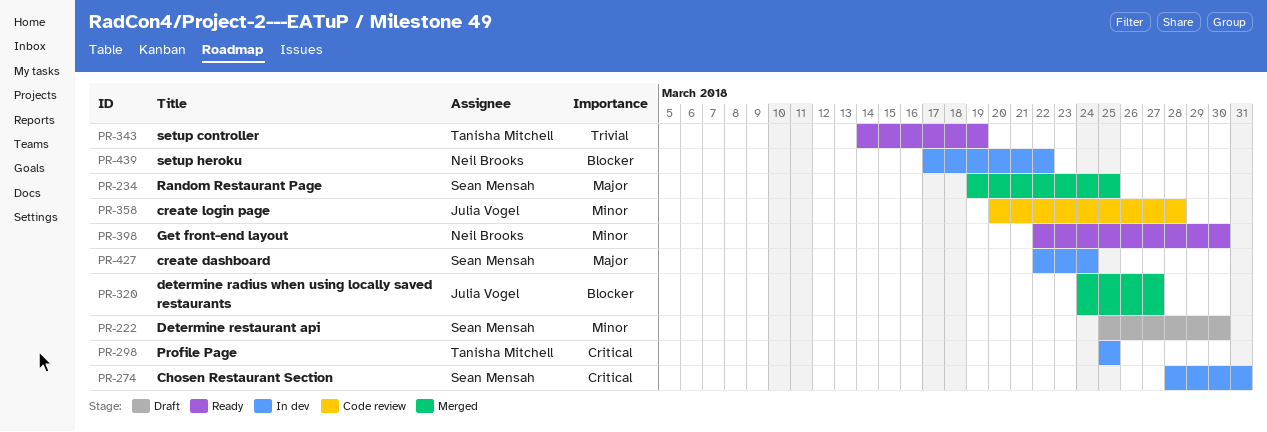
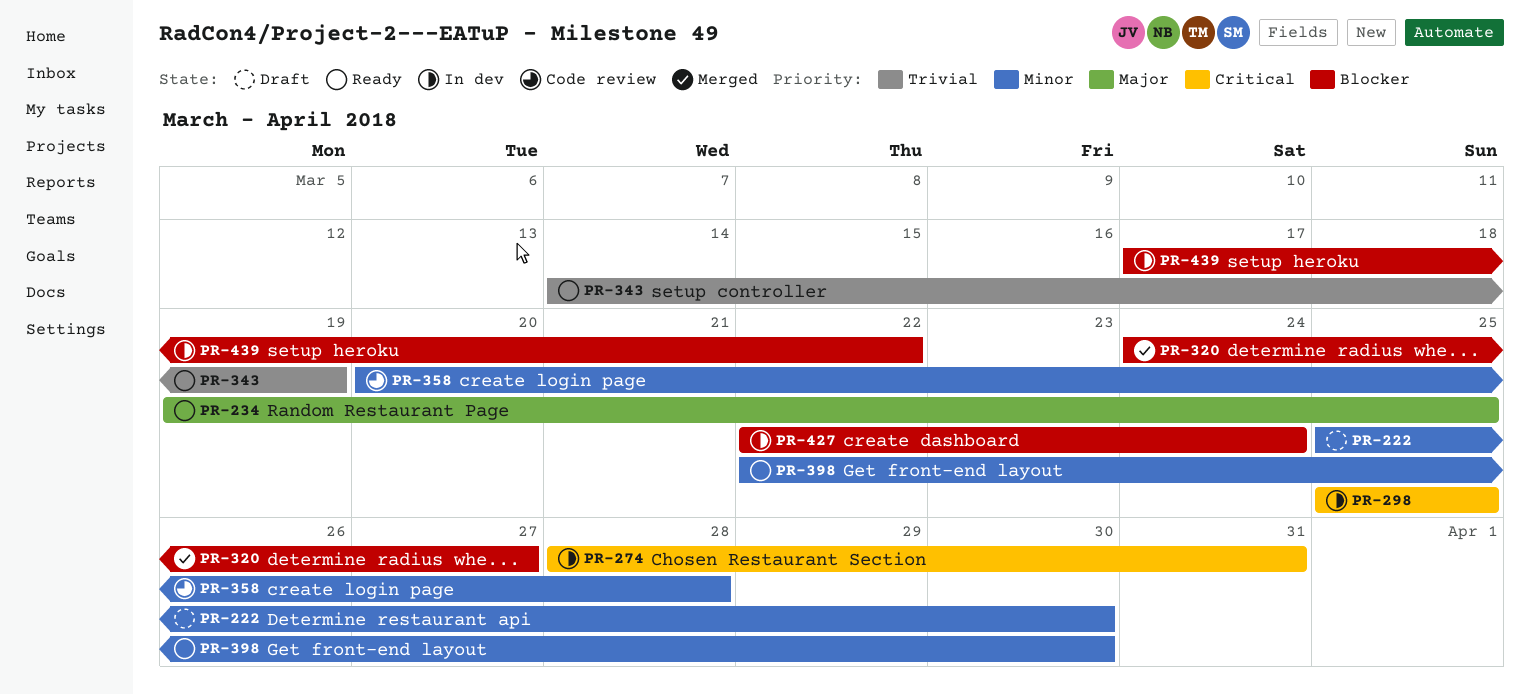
PR-234, status: Merged -> Ready
PR-427, priority: Major -> Blocker

